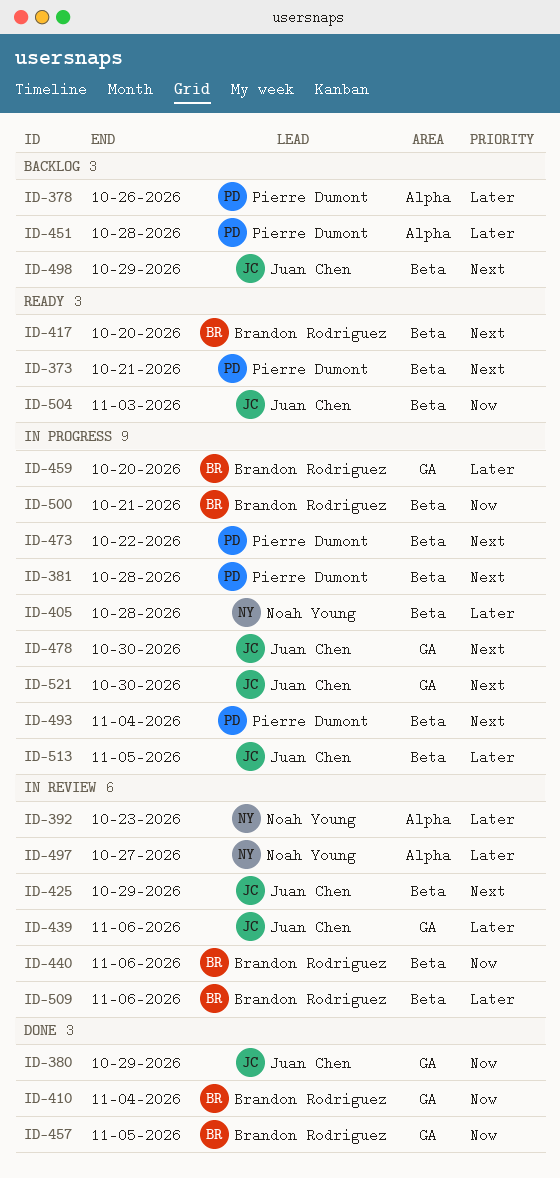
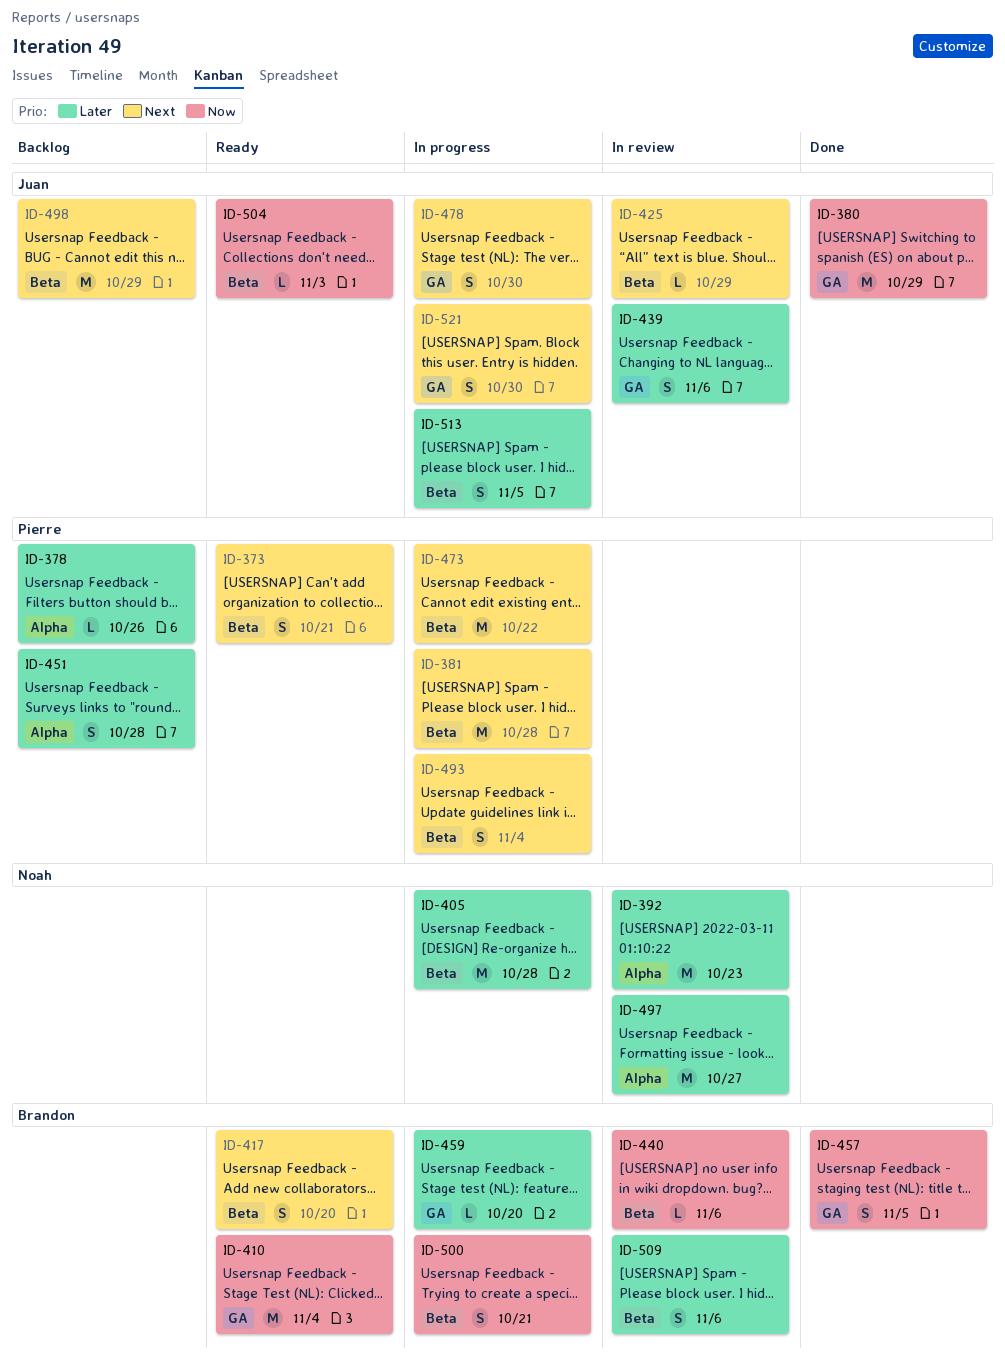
ID-410, status: Done -> Ready

